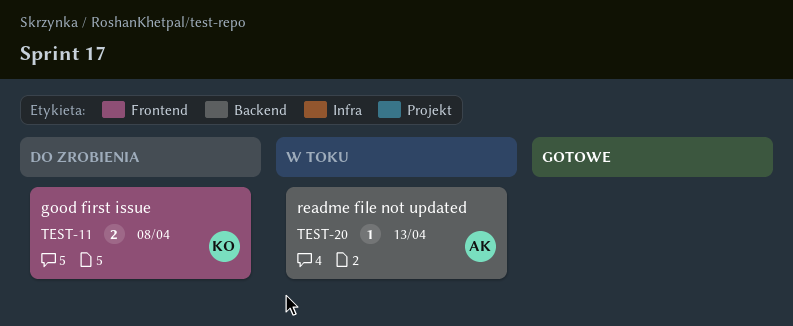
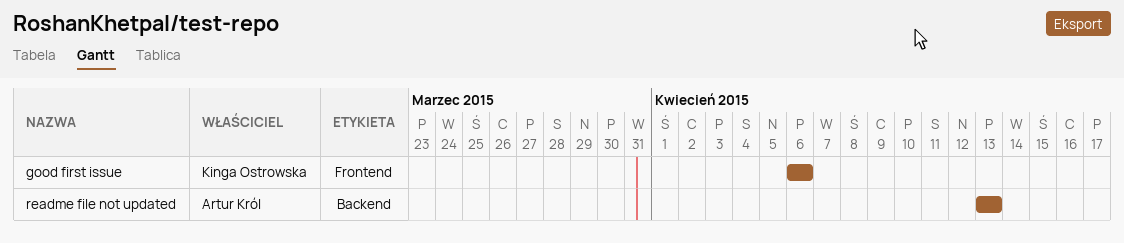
good first issue, due: Apr 8 -> Apr 6

